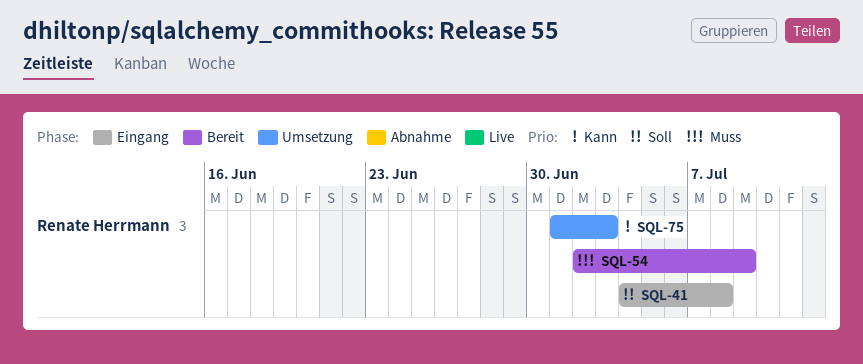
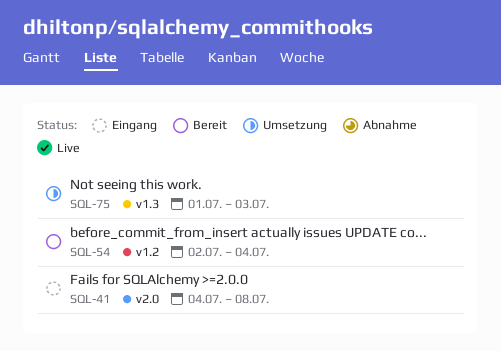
SQL-54, due: Jul 9 -> Jul 4

